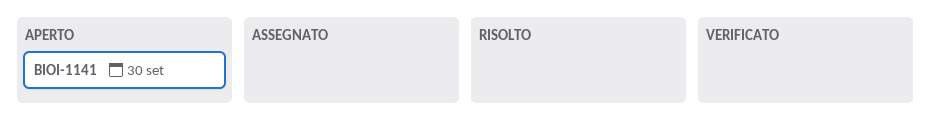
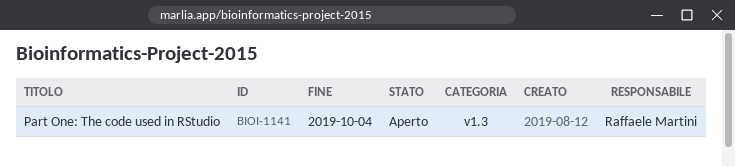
BIOI-1141, due: Sep 30 -> Oct 4

